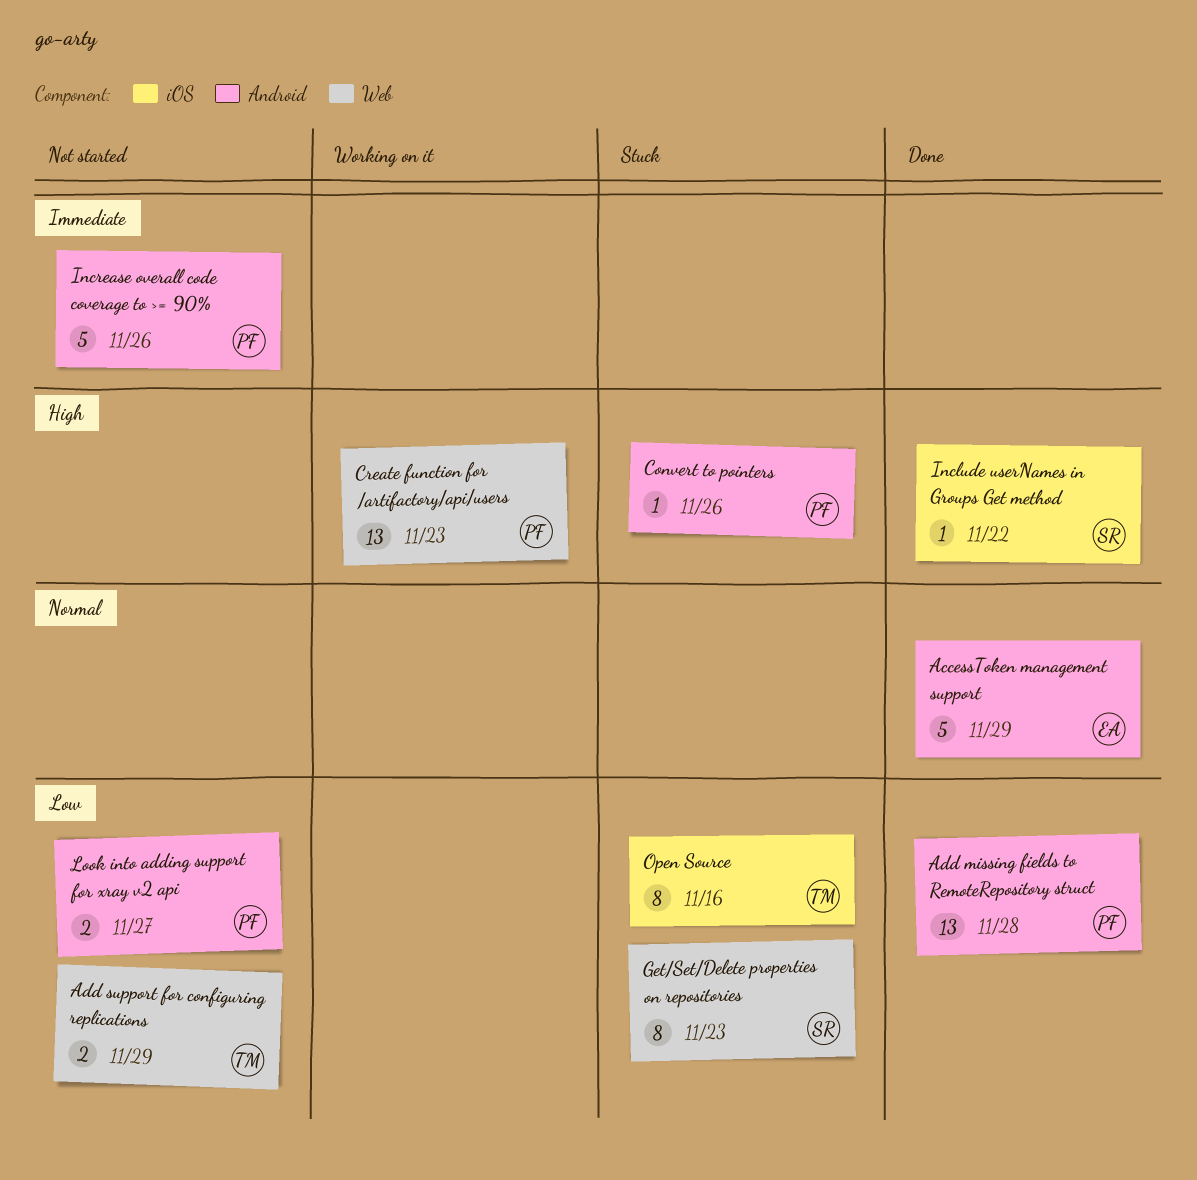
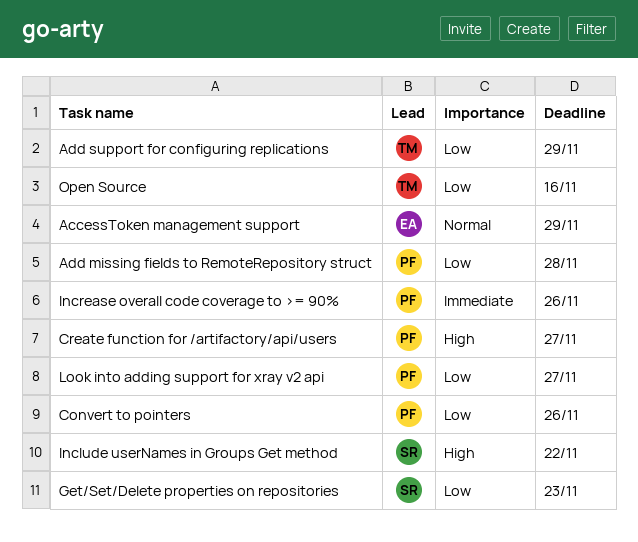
Convert to pointers, priority: High -> Low
Create function for /artifactory/api/users, due: Nov 23 -> Nov 27

